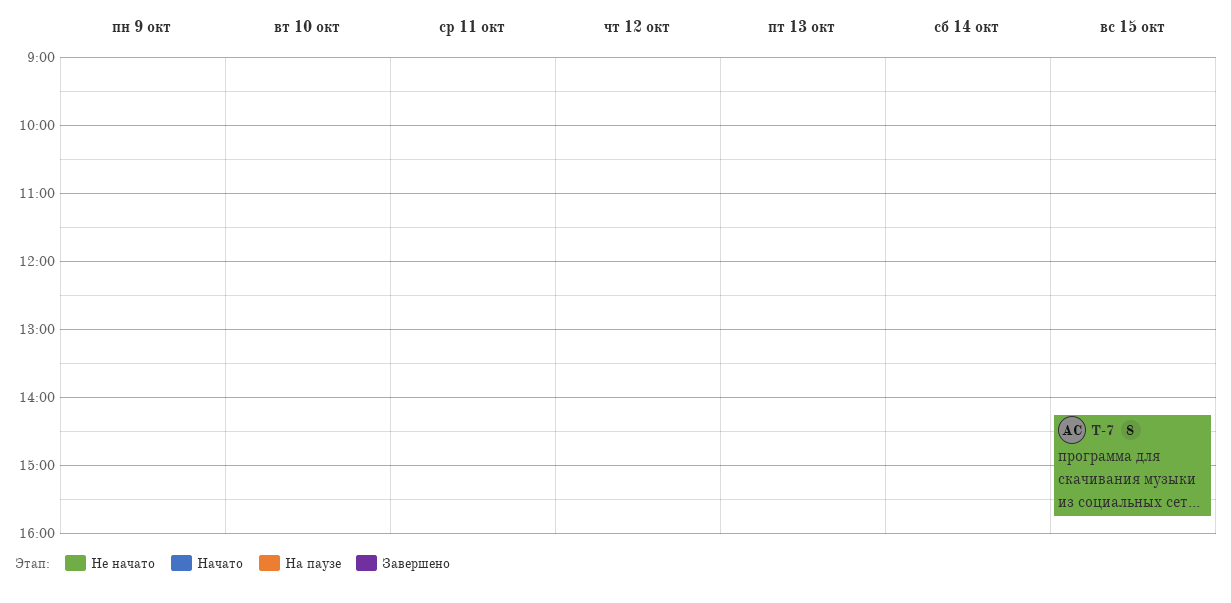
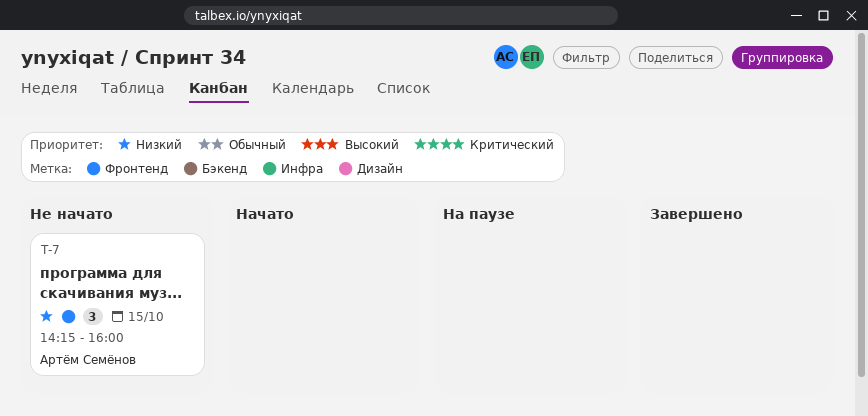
T-7, estimate: 8 -> 3
T-7, ends: 15:45 -> 16:00

